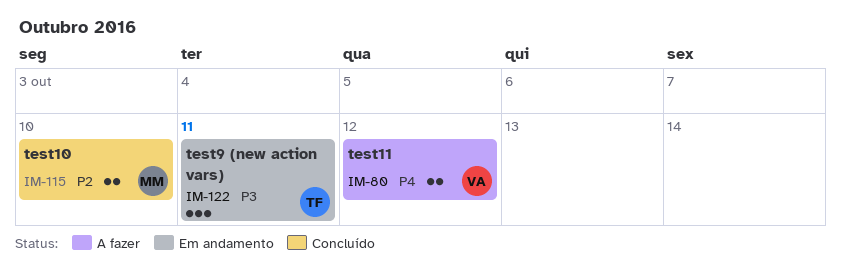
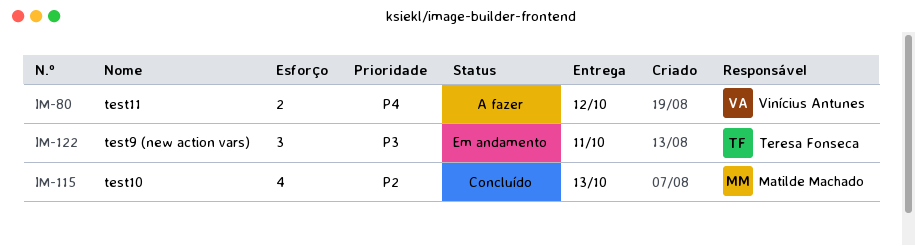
IM-115, estimate: 2 -> 4
IM-115, due: Oct 10 -> Oct 13

